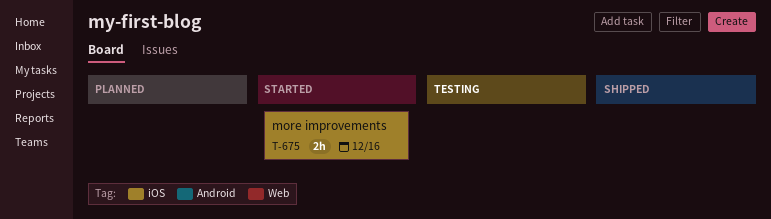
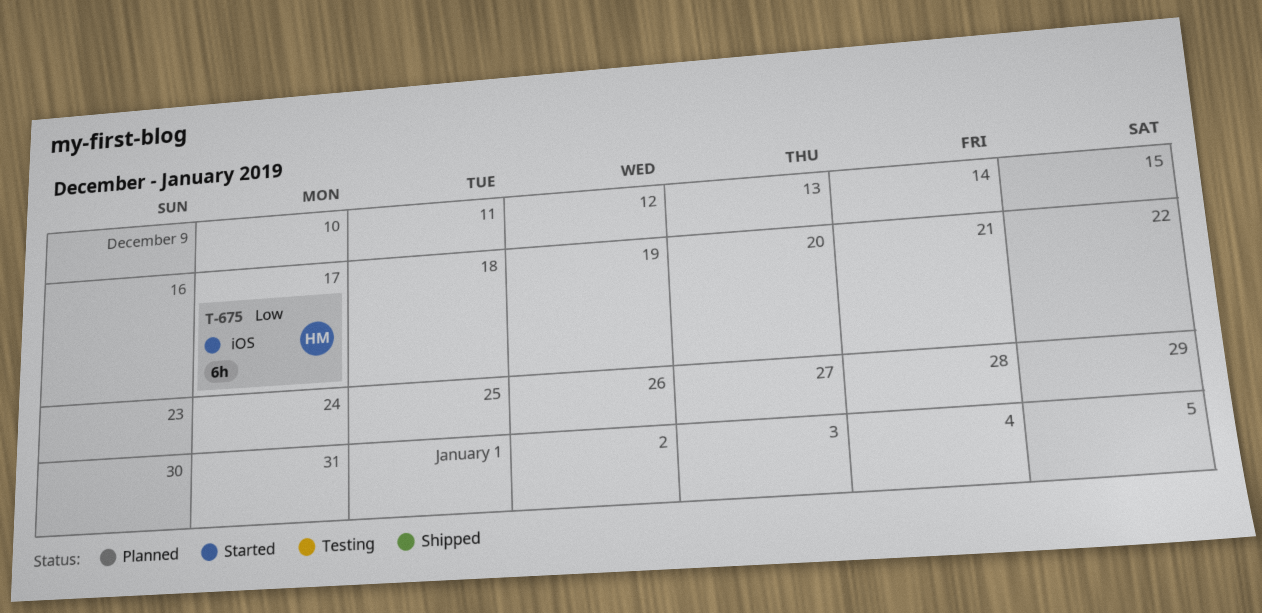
T-675, estimate: 2h -> 6h
T-675, due: Dec 16 -> Dec 17

